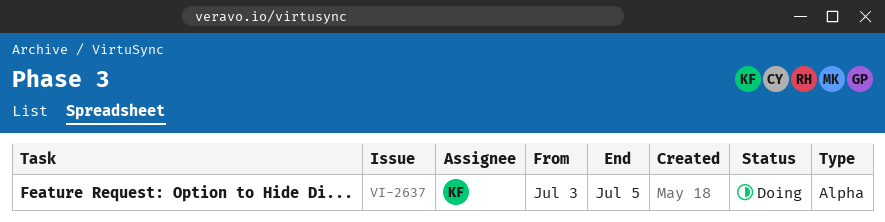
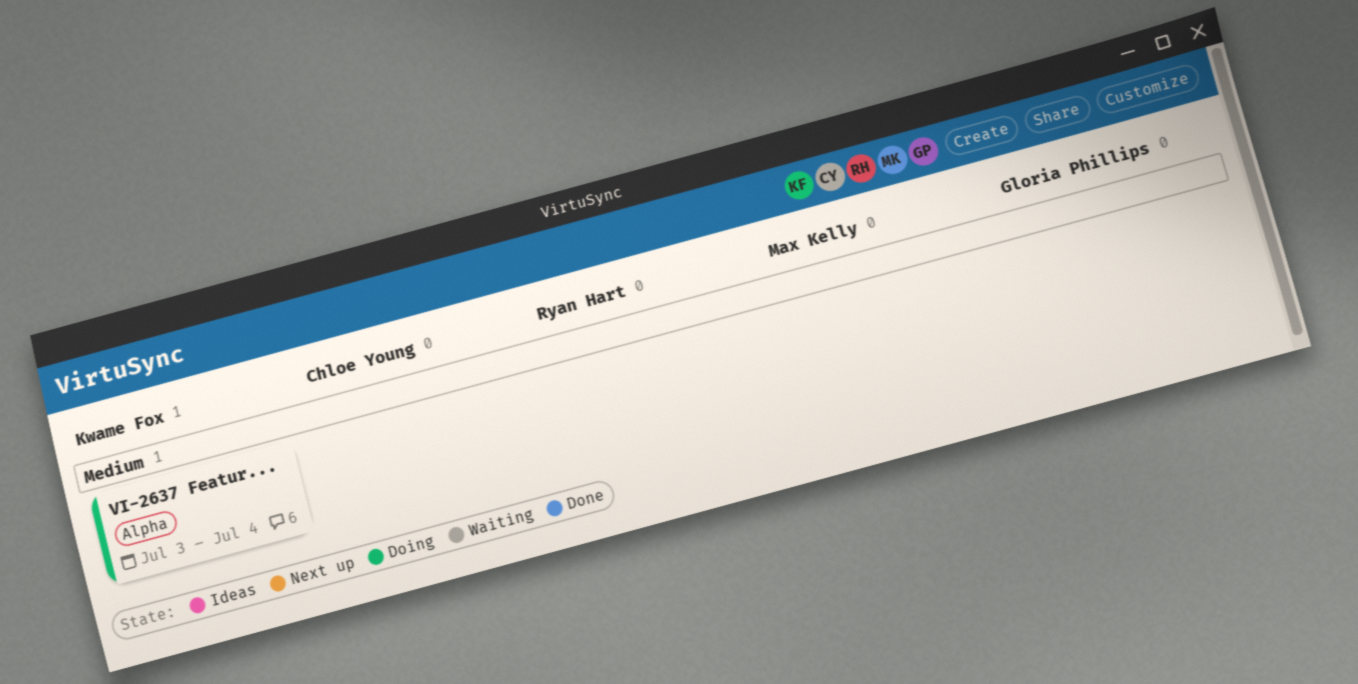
VI-2637, due: Jul 5 -> Jul 4

